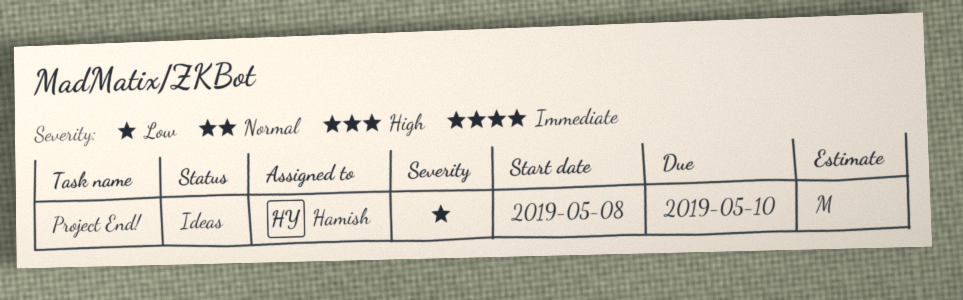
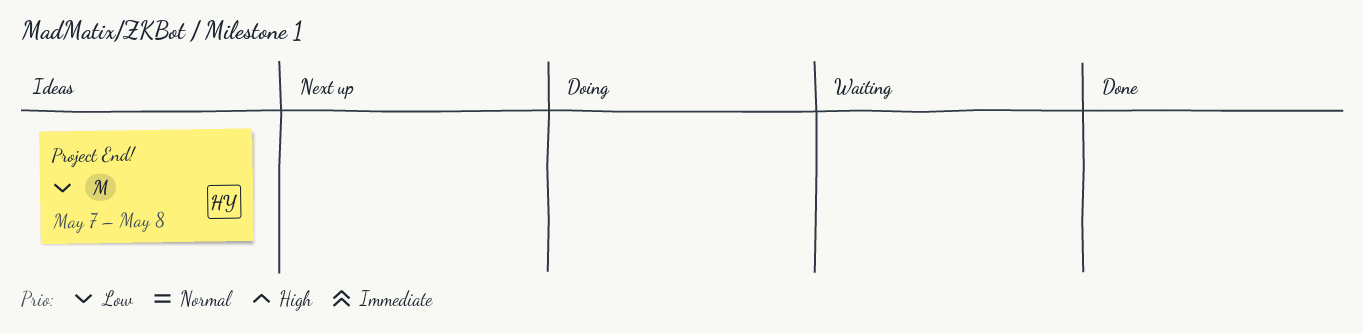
Project End!, start: May 8 -> May 7
Project End!, due: May 10 -> May 8

